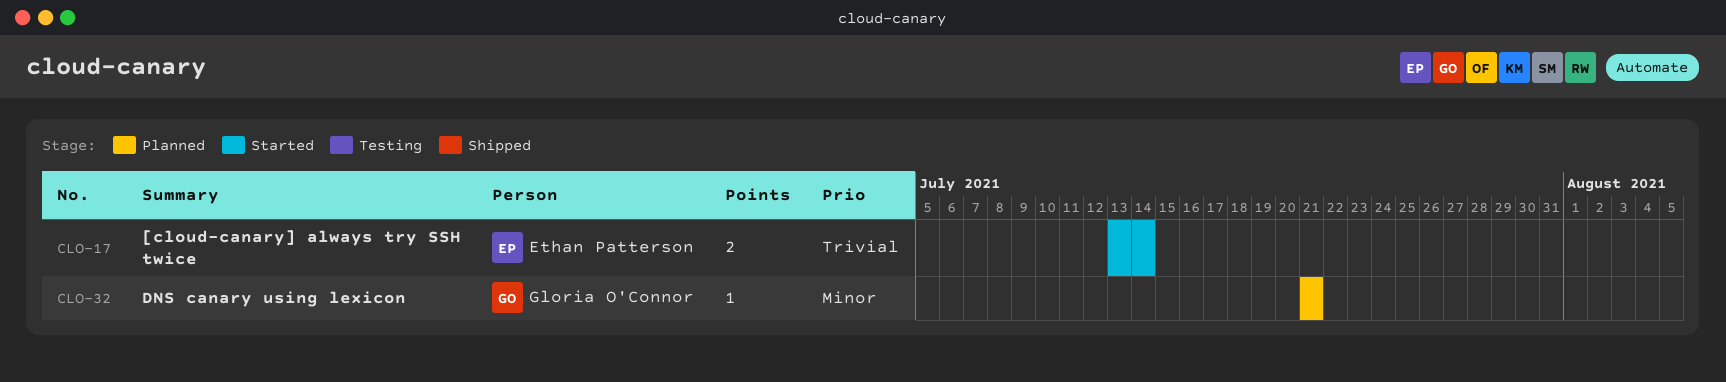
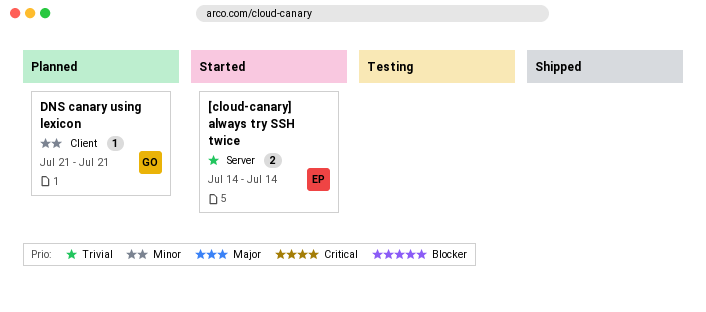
[cloud-canary] always try SSH twice, start: Jul 13 -> Jul 14

